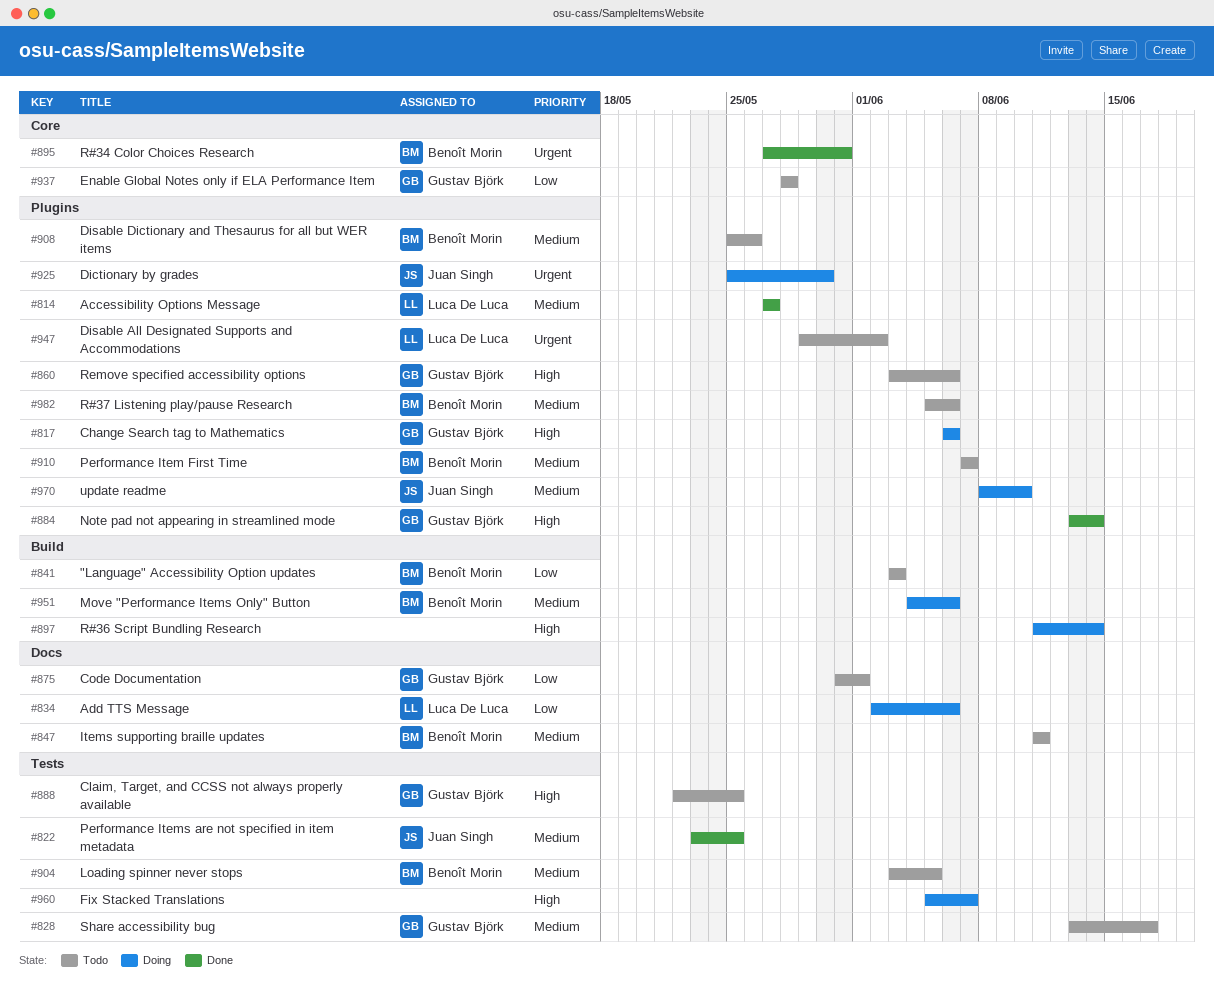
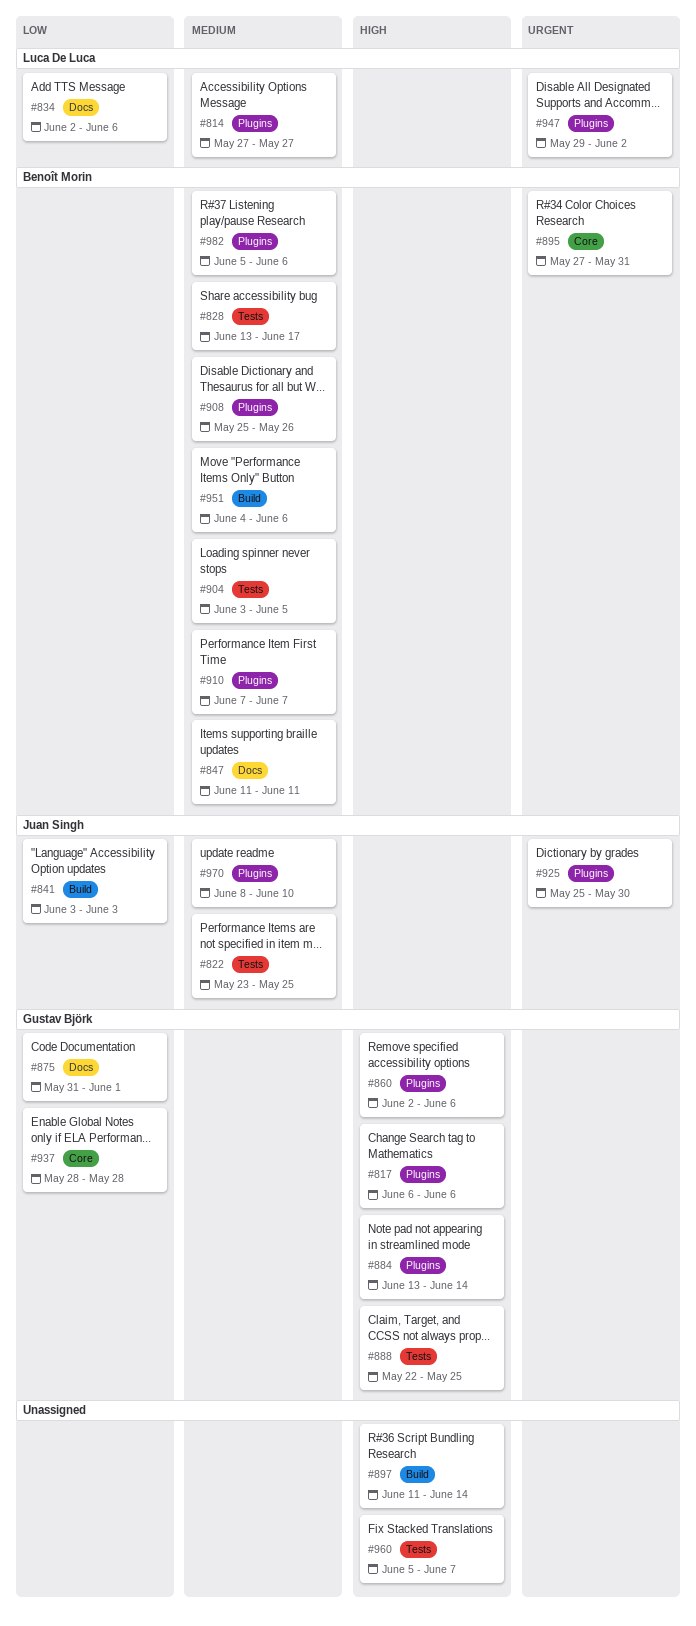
#828, owner: Gustav Björk -> Benoît Morin
#841, owner: Benoît Morin -> Juan Singh
#860, start: Jun 3 -> Jun 2

